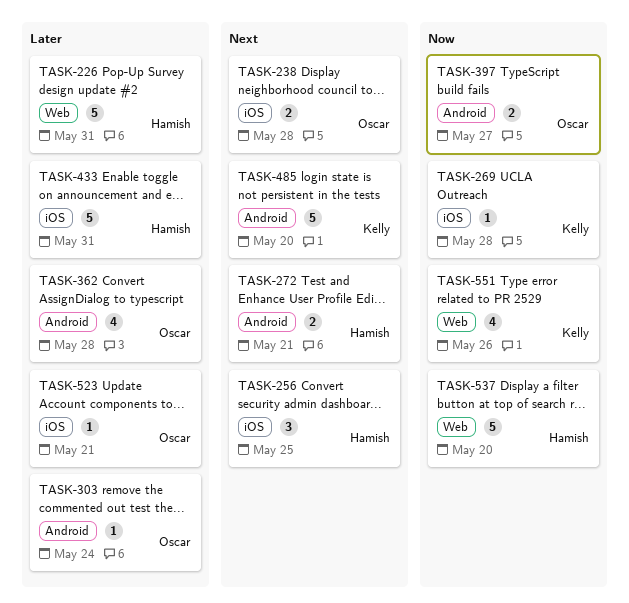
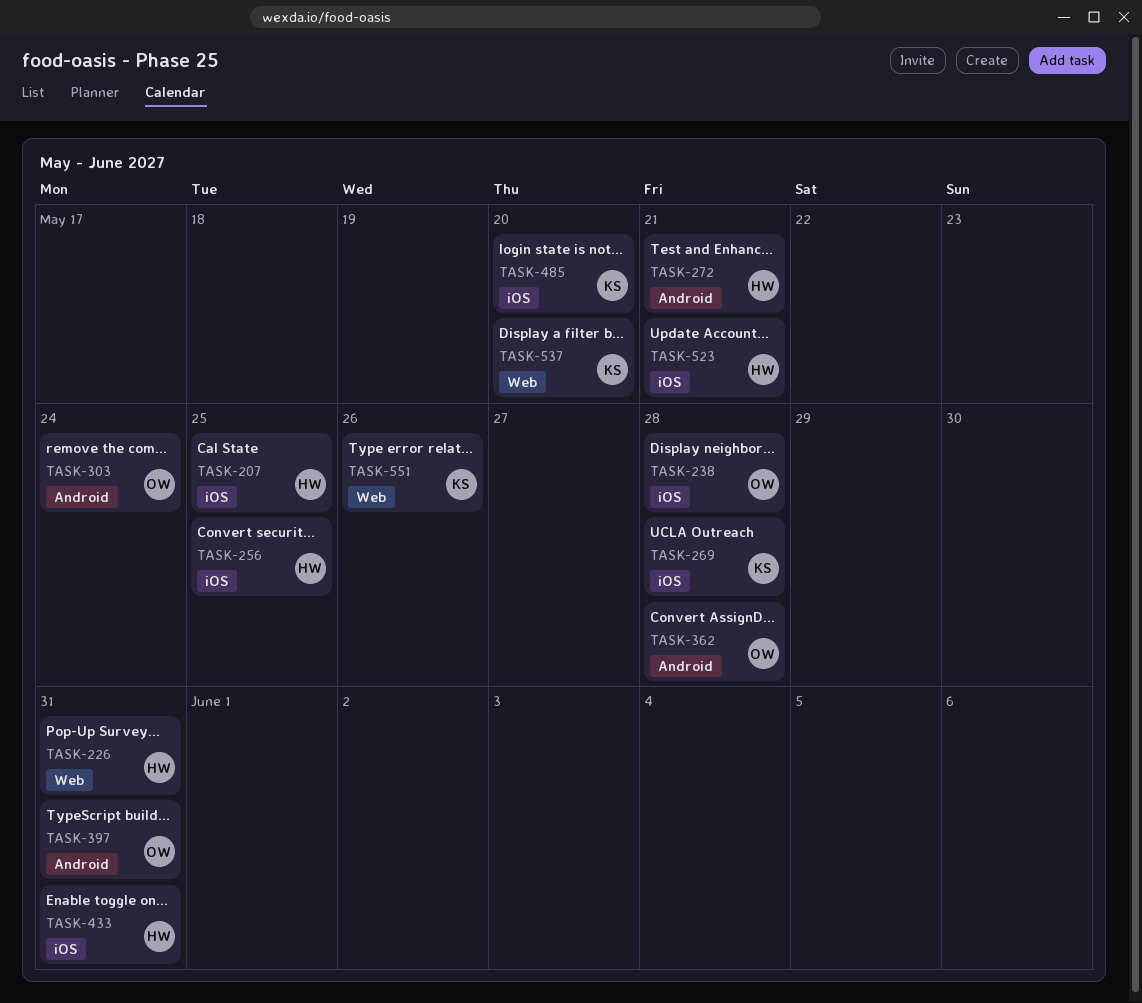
TASK-207: none -> present
TASK-397, due: May 27 -> May 31
TASK-485, label: Android -> iOS
TASK-523, owner: Oscar -> Hamish
TASK-537, owner: Hamish -> Kelly

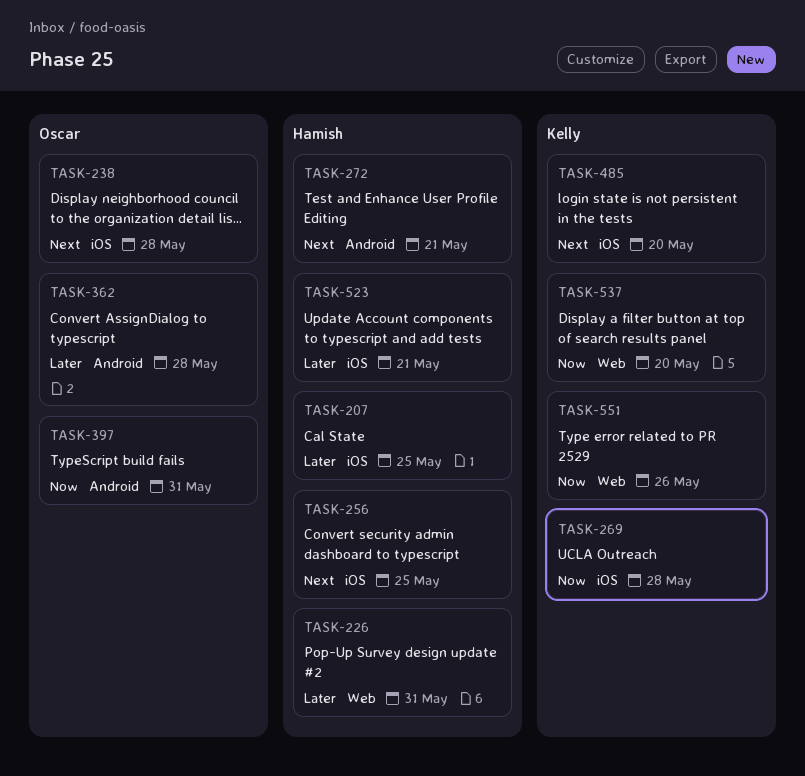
TASK-303: present -> none
TASK-433: present -> none

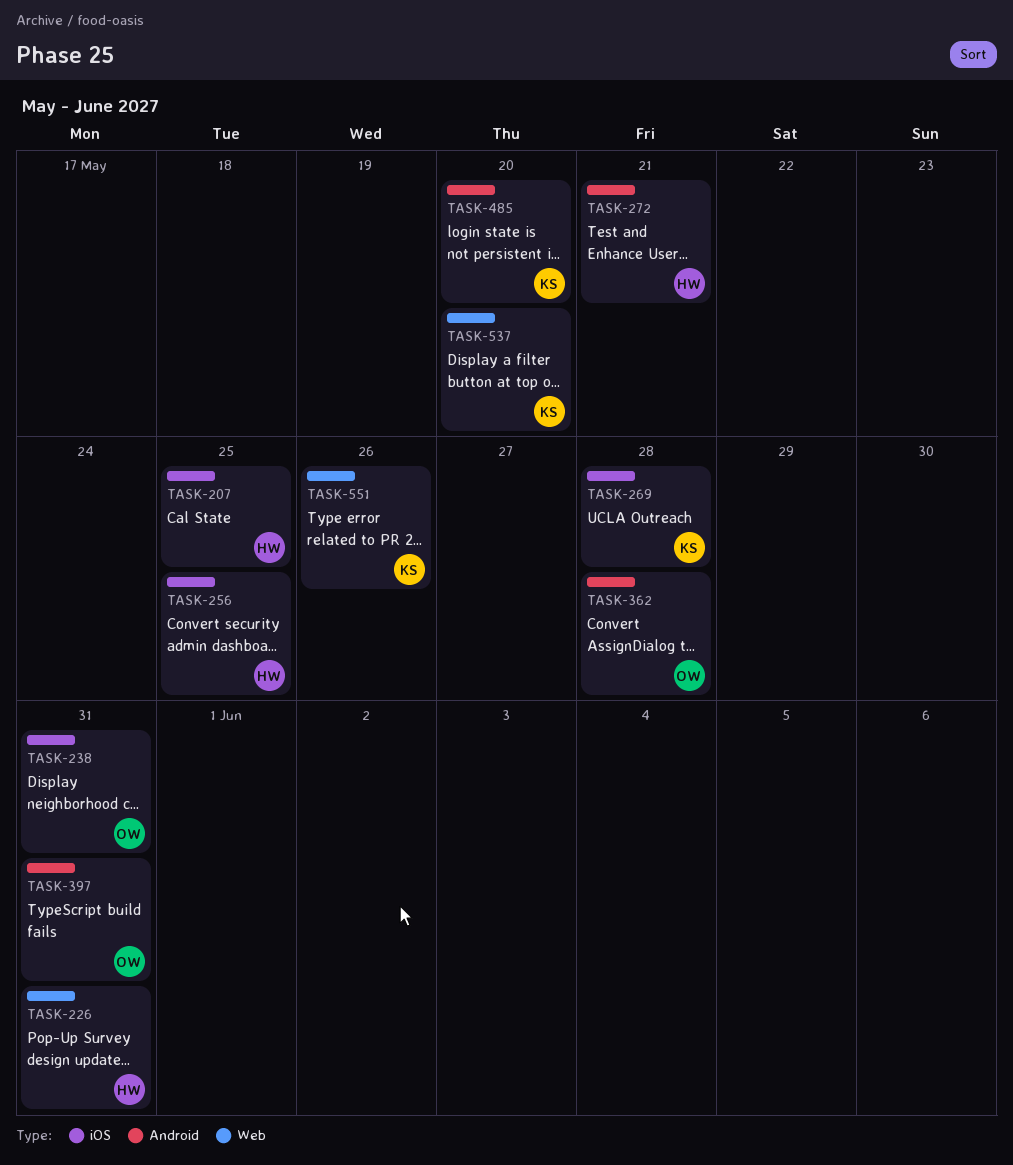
TASK-238, due: May 28 -> May 31
TASK-485, label: iOS -> Android
TASK-523: present -> none

